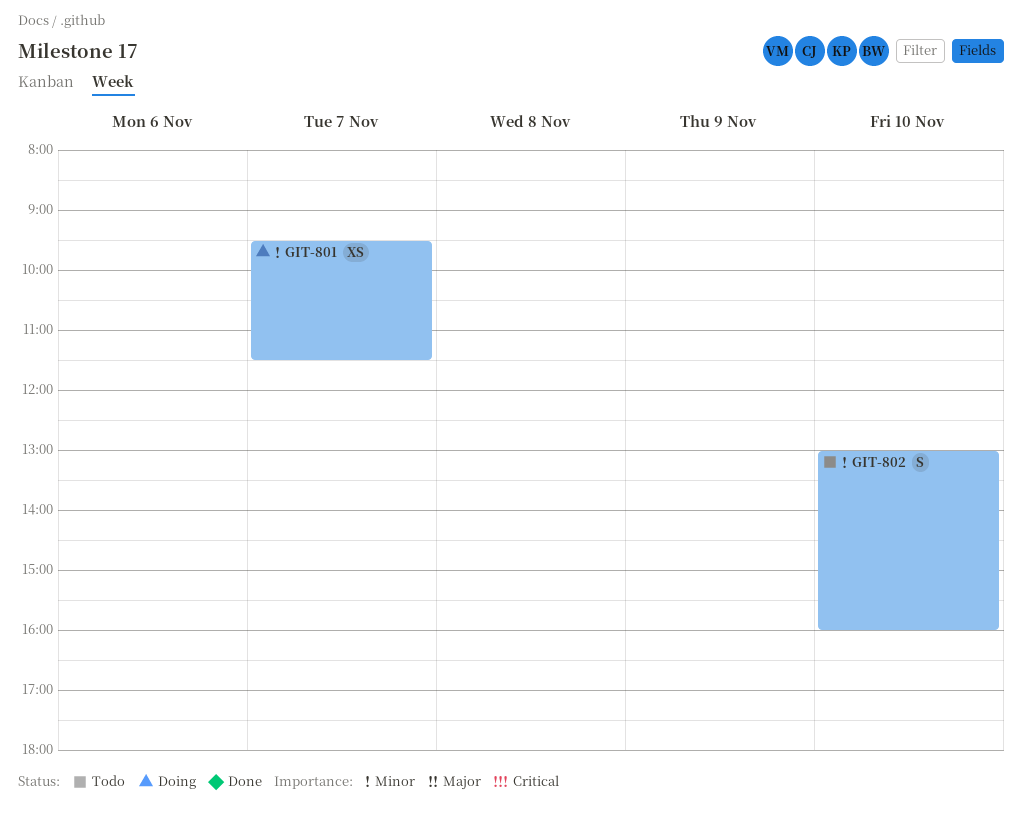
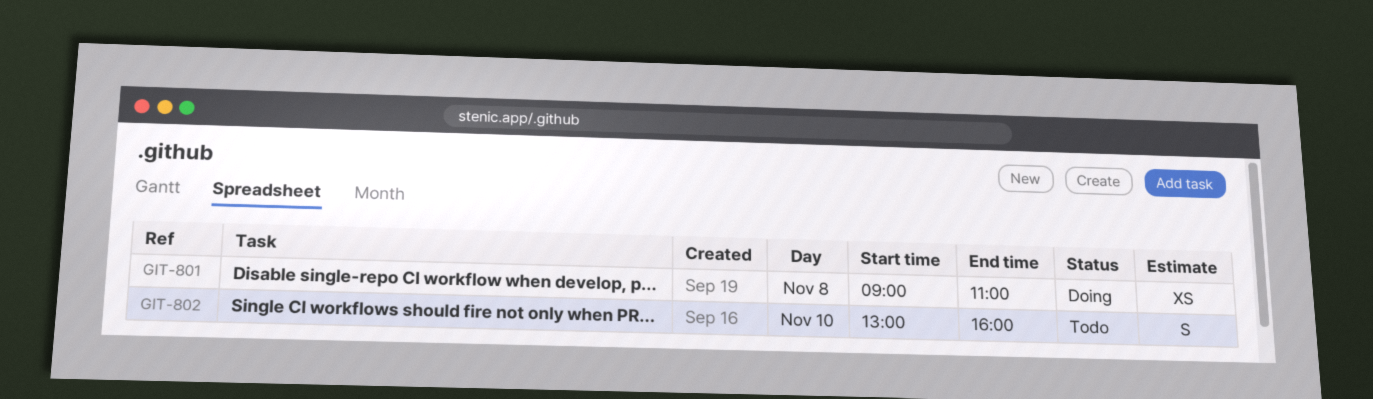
GIT-801, day: Nov 7 -> Nov 8
GIT-801, begins: 09:30 -> 09:00
GIT-801, ends: 11:30 -> 11:00

